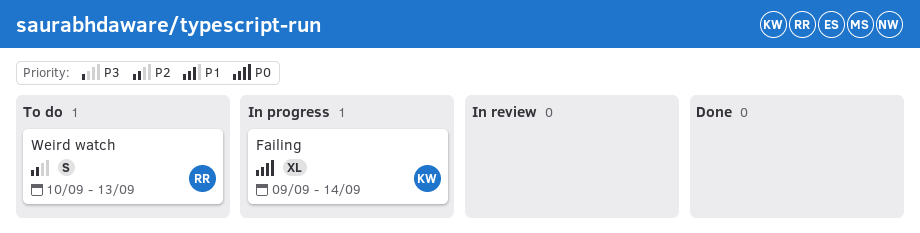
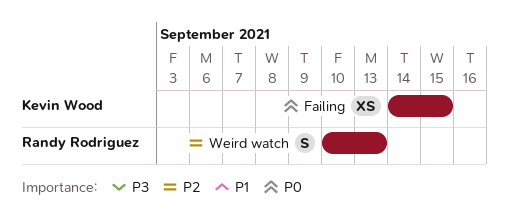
Failing, estimate: XL -> XS
Failing, start: Sep 9 -> Sep 14
Failing, due: Sep 14 -> Sep 15

